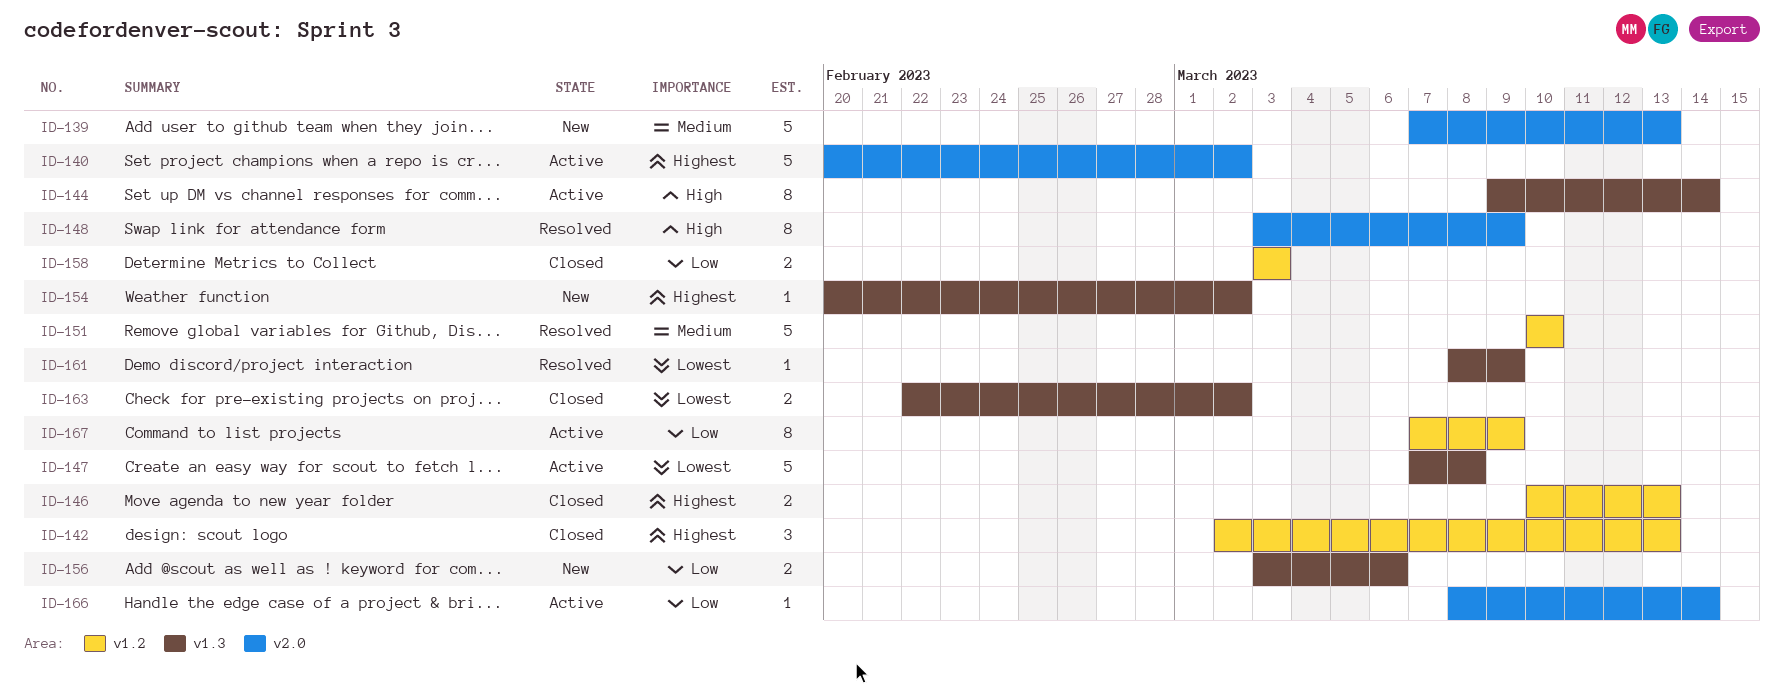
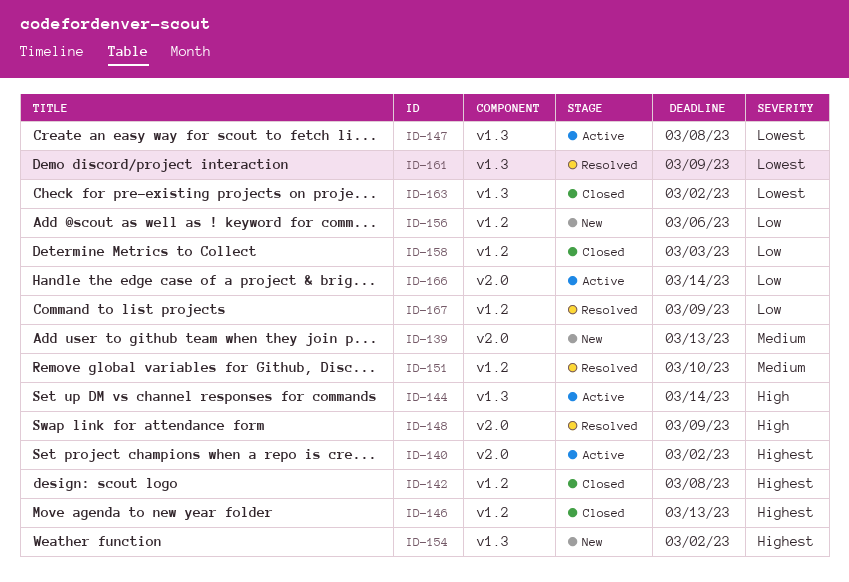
ID-142, due: Mar 13 -> Mar 8
ID-156, label: v1.3 -> v1.2
ID-167, status: Active -> Resolved

